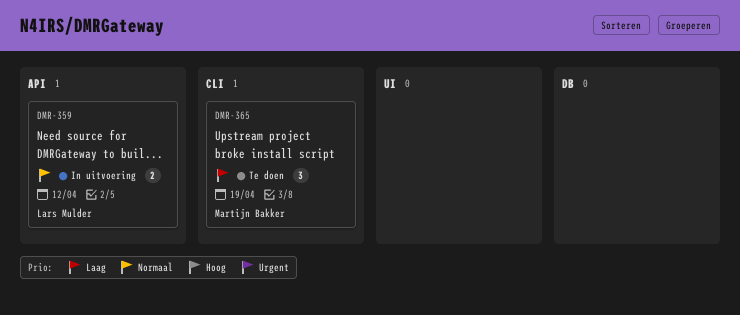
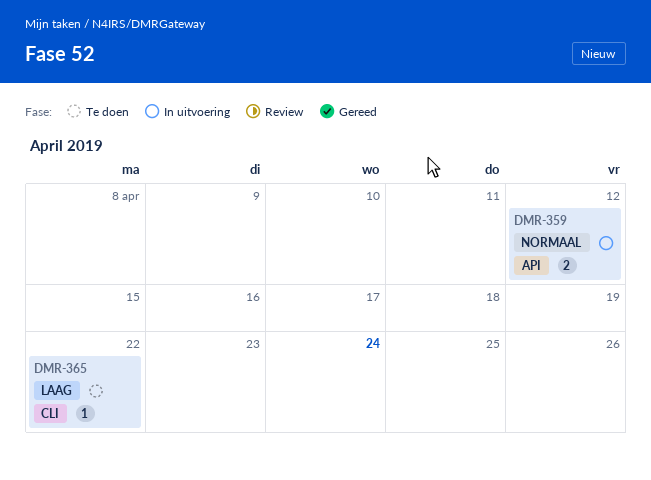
DMR-365, estimate: 3 -> 1
DMR-365, due: Apr 19 -> Apr 22

